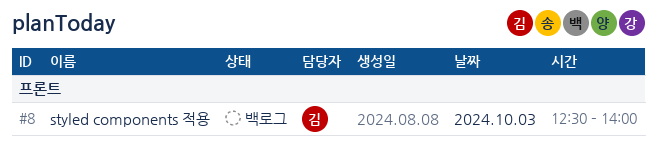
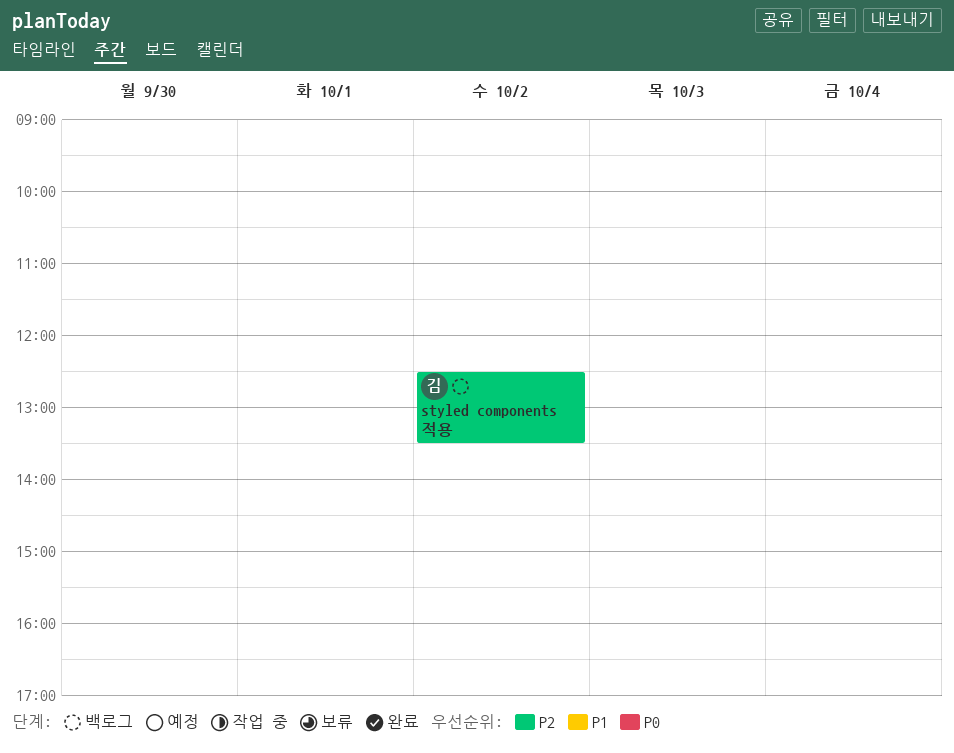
styled components 적용, day: Oct 3 -> Oct 2
styled components 적용, ends: 14:00 -> 13:30

